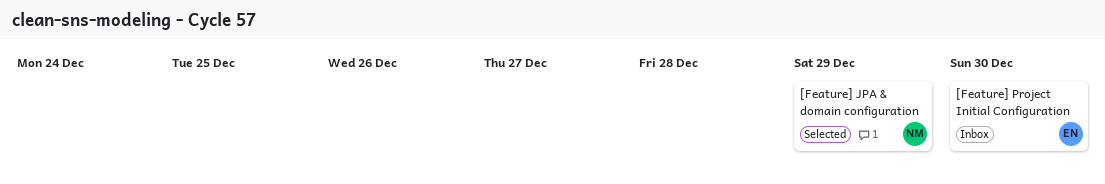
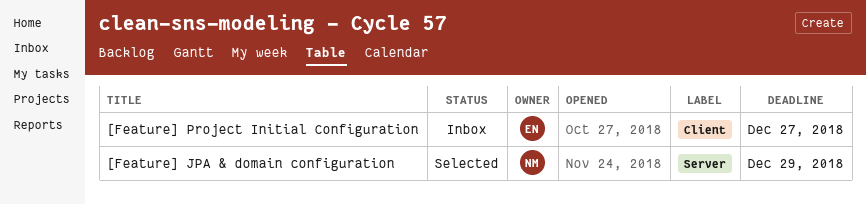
[Feature] Project Initial Configuration, due: Dec 30 -> Dec 27

